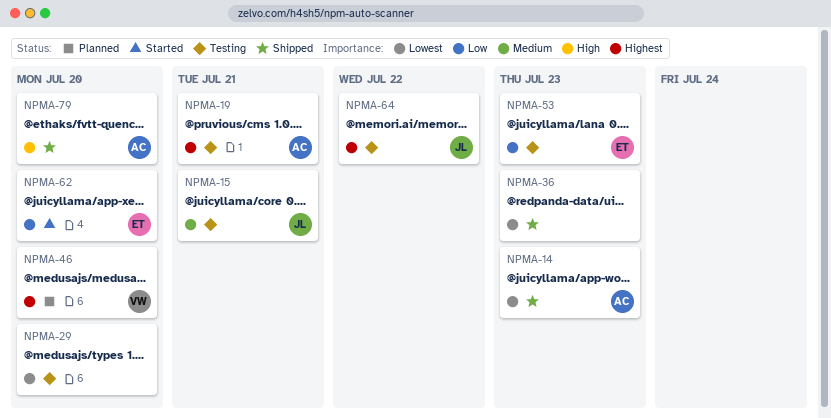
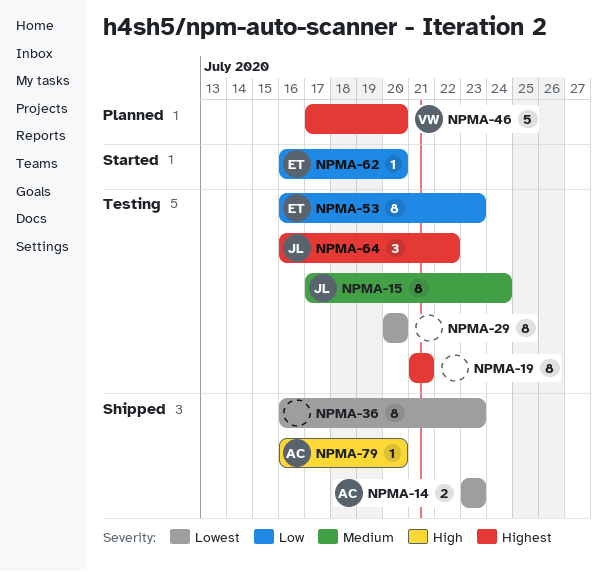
NPMA-15, due: Jul 21 -> Jul 24
NPMA-19, owner: AC -> none

